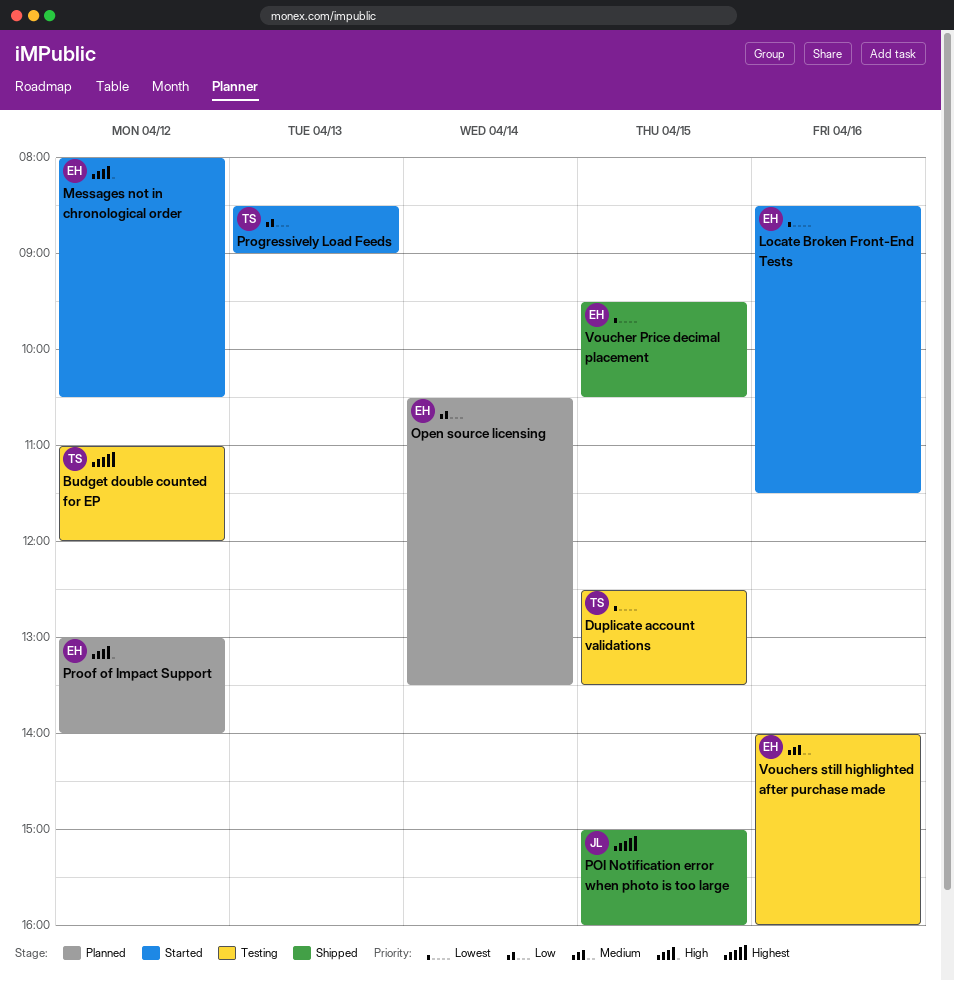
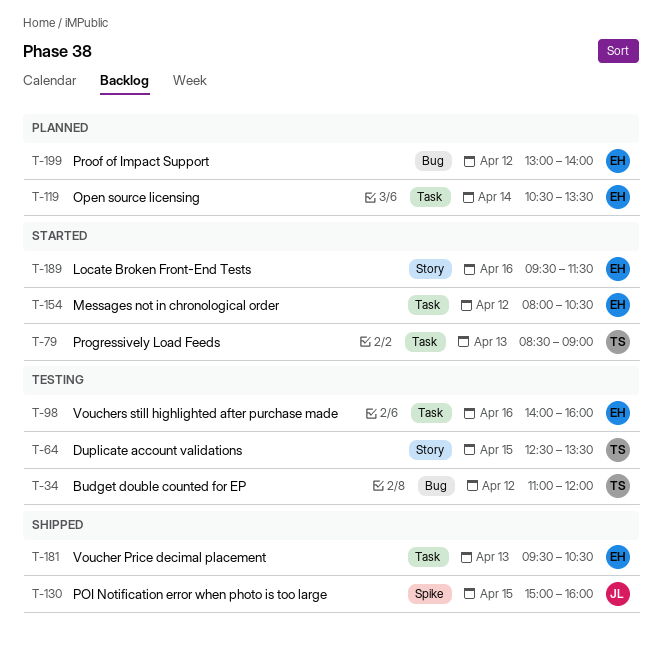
Locate Broken Front-End Tests, begins: 08:30 -> 09:30
Voucher Price decimal placement, day: Apr 15 -> Apr 13

